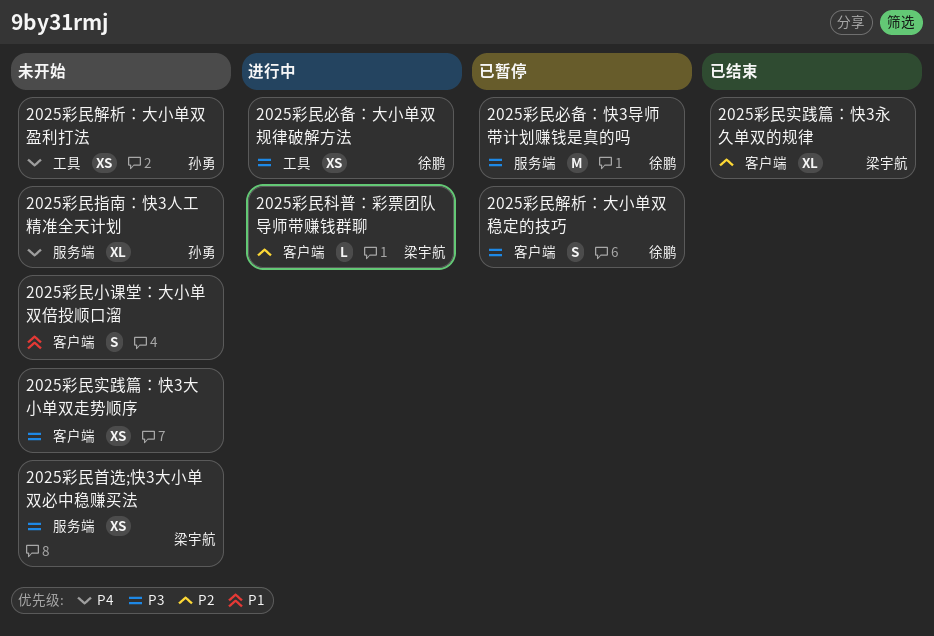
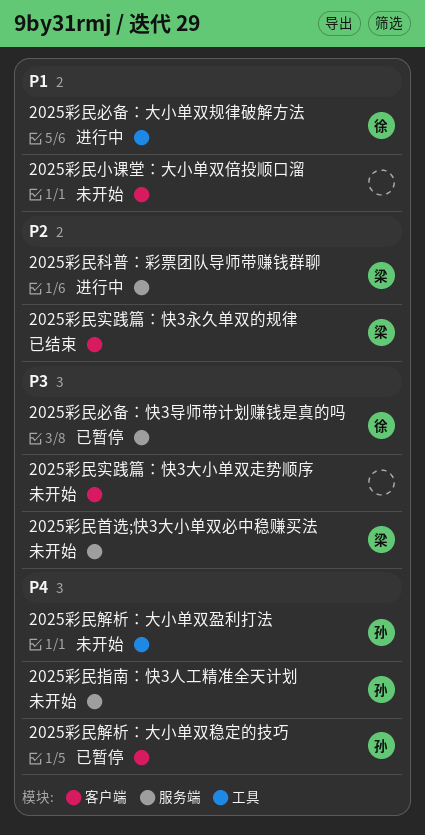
2025彩民必备：大小单双规律破解方法, priority: P3 -> P1
2025彩民科普：彩票团队导师带赚钱群聊, label: 客户端 -> 服务端
2025彩民解析：大小单双稳定的技巧, owner: 徐鹏 -> 孙勇
2025彩民解析：大小单双稳定的技巧, priority: P3 -> P4

